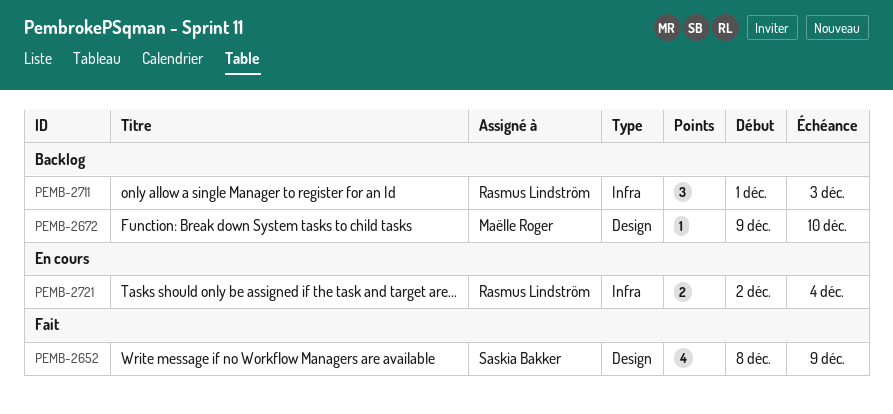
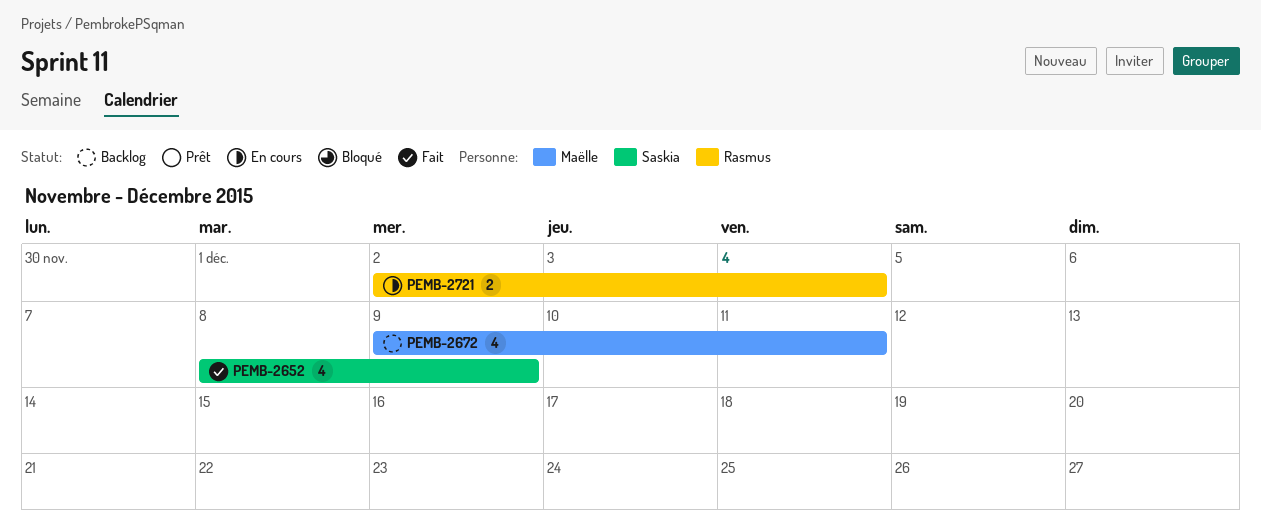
PEMB-2672, estimate: 1 -> 4
PEMB-2672, due: Dec 10 -> Dec 11
PEMB-2711: present -> none

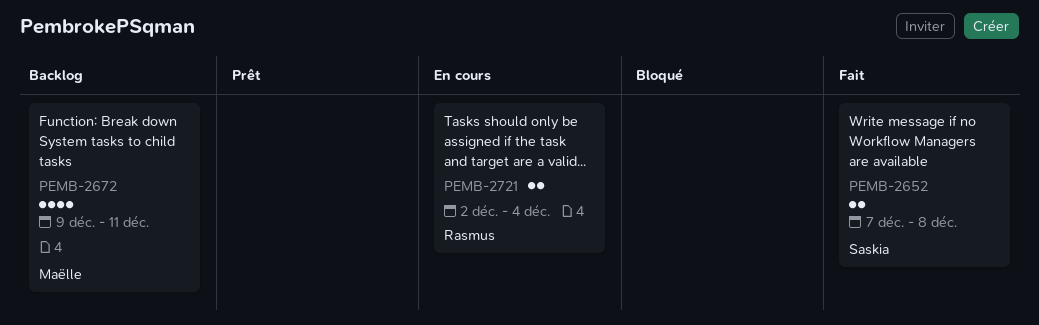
PEMB-2652, estimate: 4 -> 2
PEMB-2652, start: Dec 8 -> Dec 7
PEMB-2652, due: Dec 9 -> Dec 8

